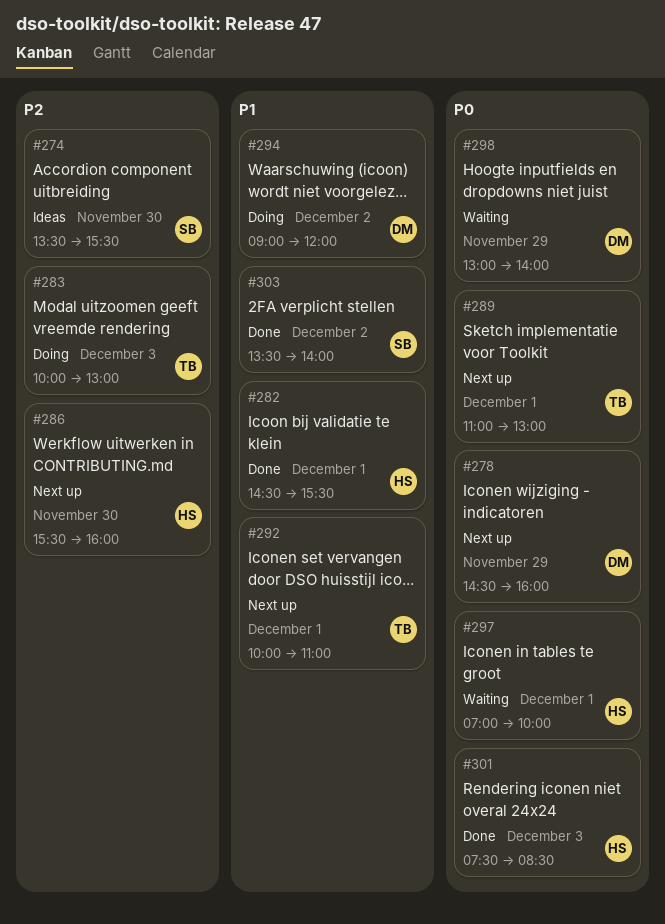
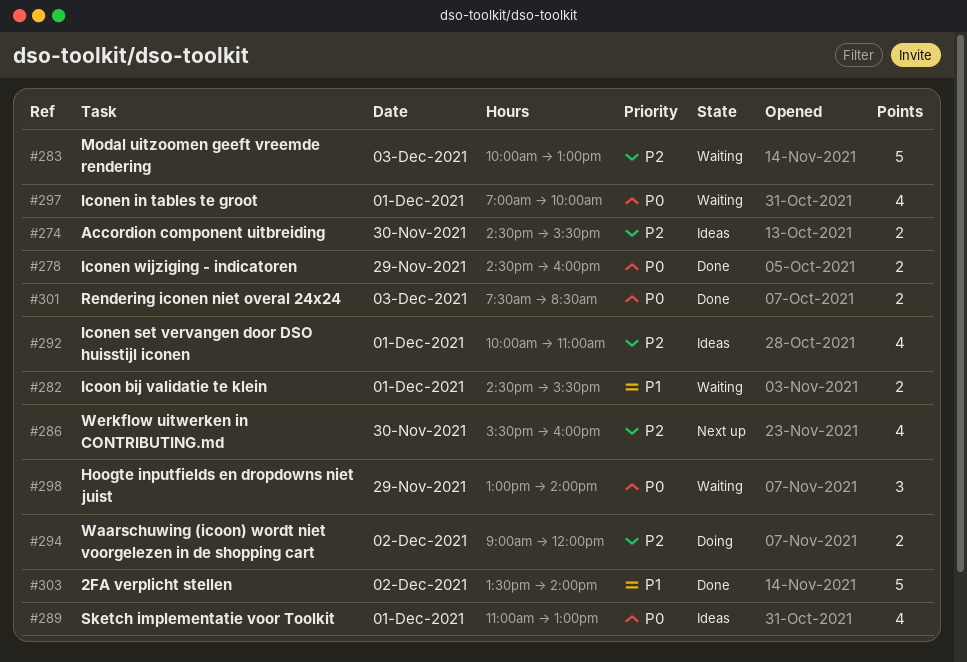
#274, begins: 13:30 -> 14:30
#278, status: Next up -> Done
#282, status: Done -> Waiting
#283, status: Doing -> Waiting
#289, status: Next up -> Ideas
#292, status: Next up -> Ideas
#292, priority: P1 -> P2
#294, priority: P1 -> P2

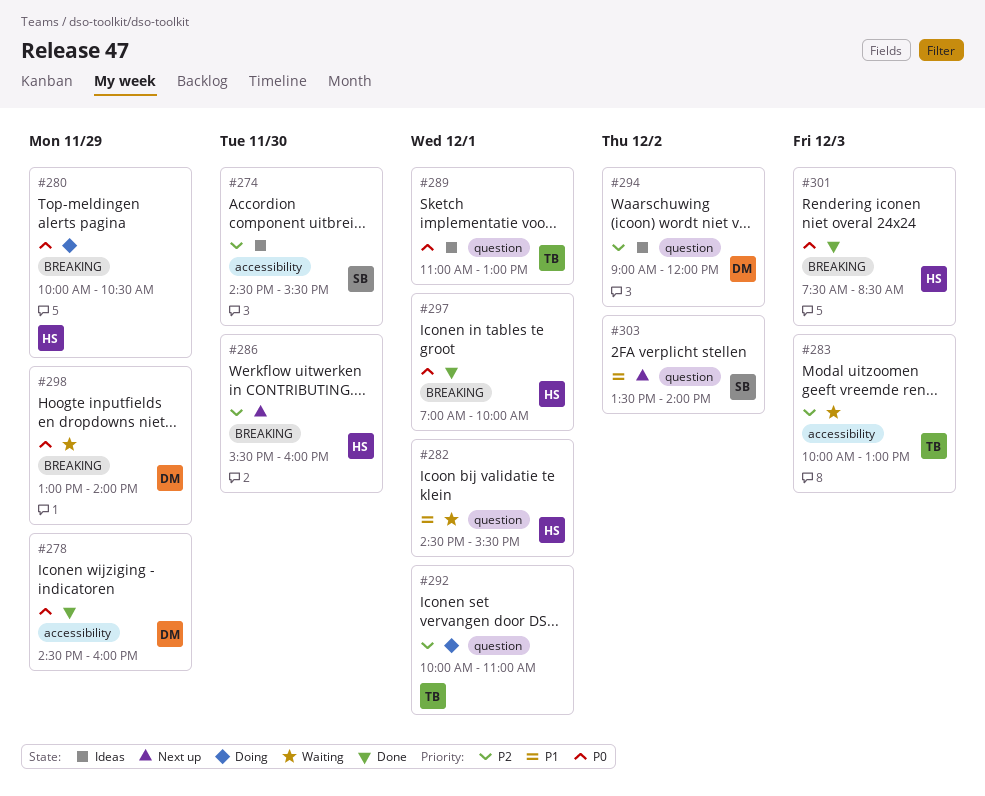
#280: none -> present
#292, status: Ideas -> Doing
#294, status: Doing -> Ideas
#297, status: Waiting -> Done
#303, status: Done -> Next up

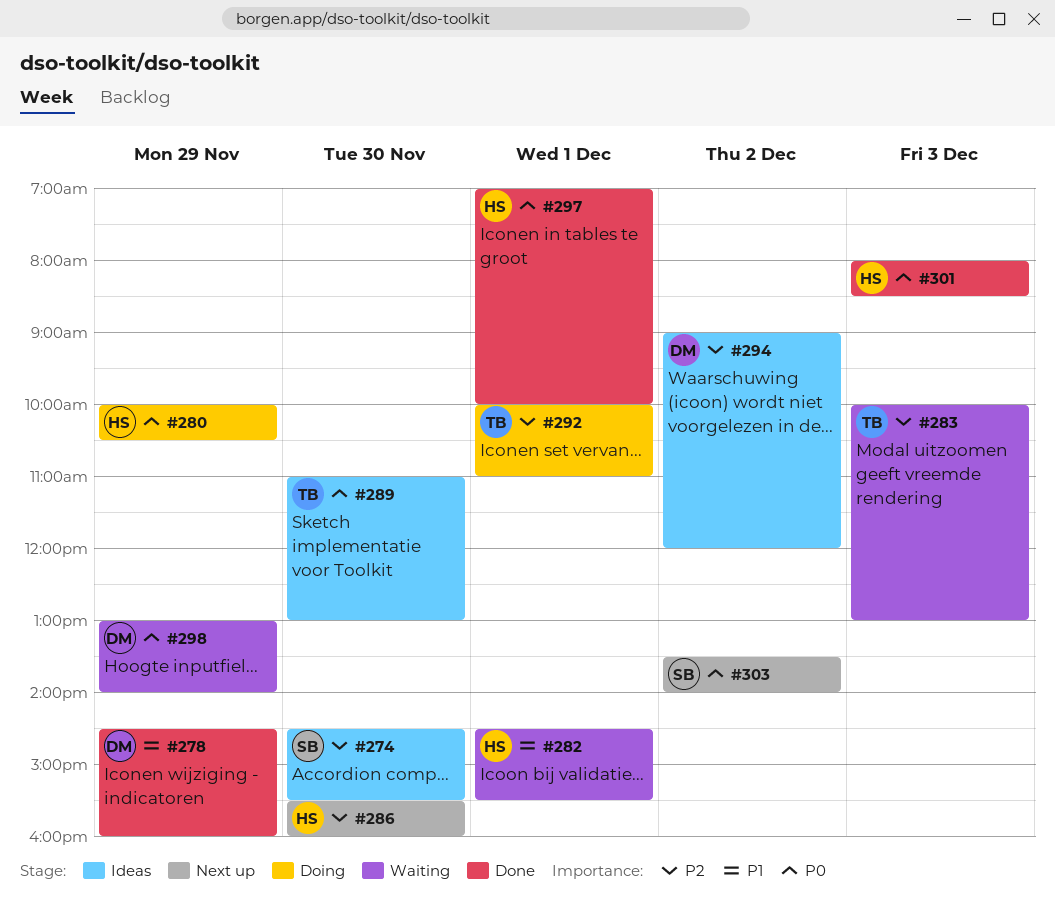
#278, priority: P0 -> P1
#289, day: Dec 1 -> Nov 30
#301, begins: 07:30 -> 08:00
#303, priority: P1 -> P0

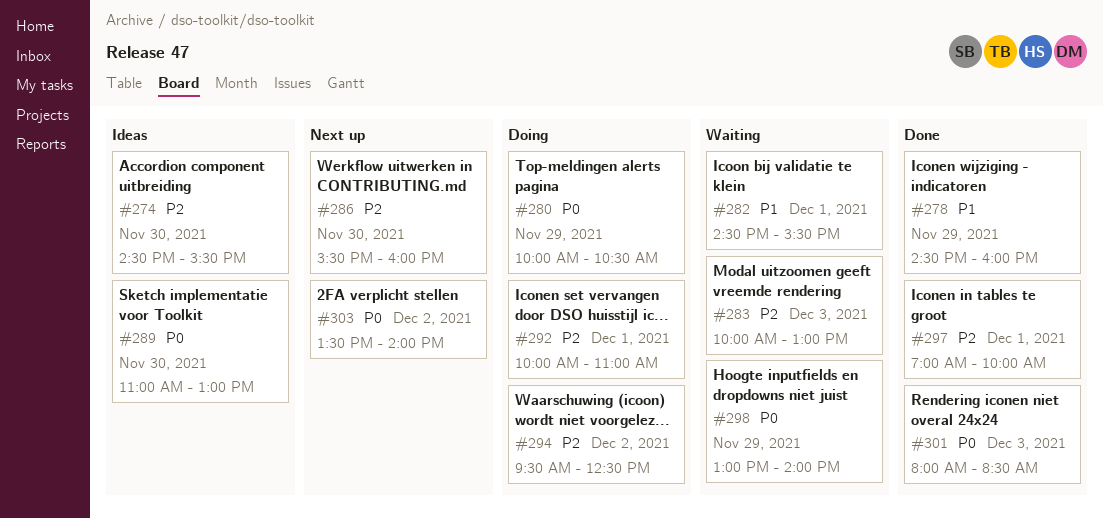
#294, status: Ideas -> Doing
#294, begins: 09:00 -> 09:30
#294, ends: 12:00 -> 12:30
#297, priority: P0 -> P2

